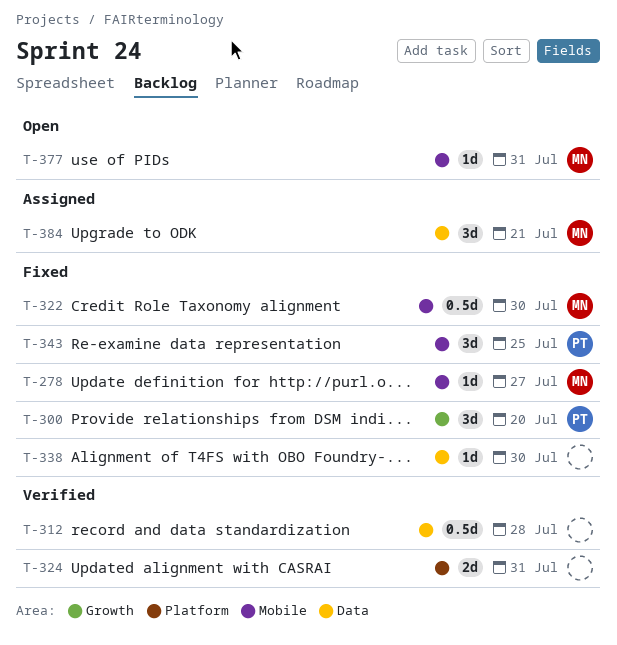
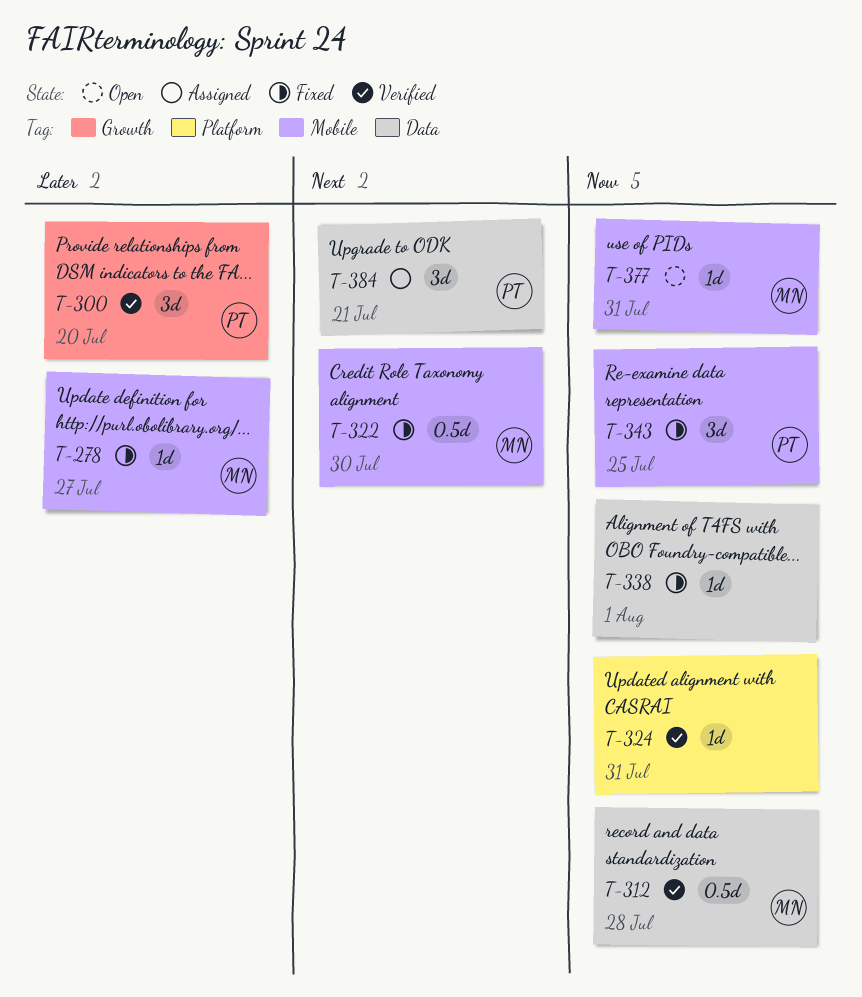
T-300, status: Fixed -> Verified
T-312, owner: none -> MN
T-324, estimate: 2d -> 1d
T-338, due: Jul 30 -> Aug 1
T-384, owner: MN -> PT

